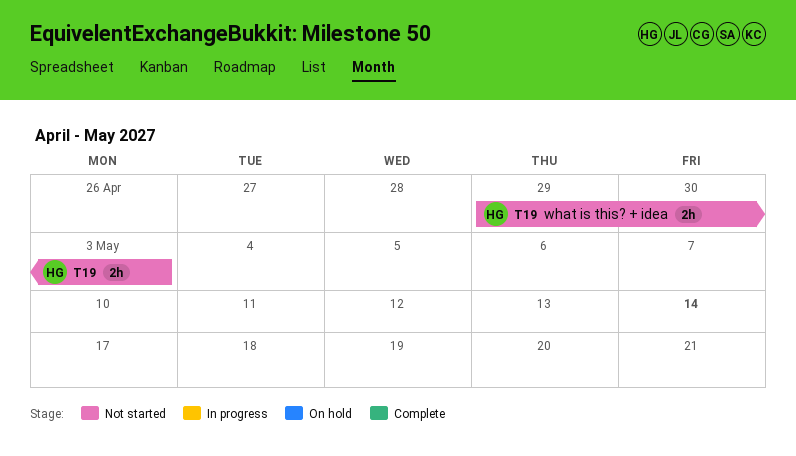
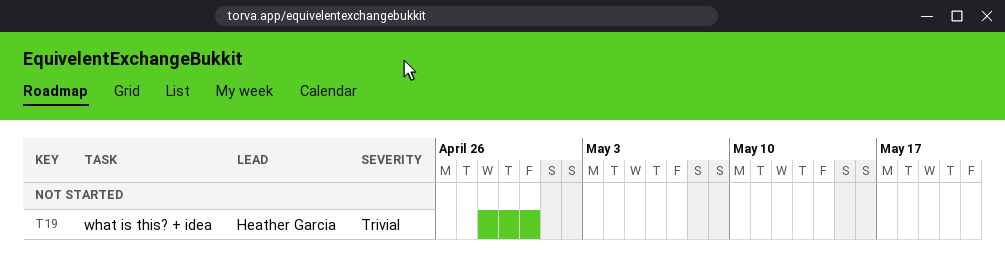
T19, start: Apr 29 -> Apr 28
T19, due: May 3 -> Apr 30

